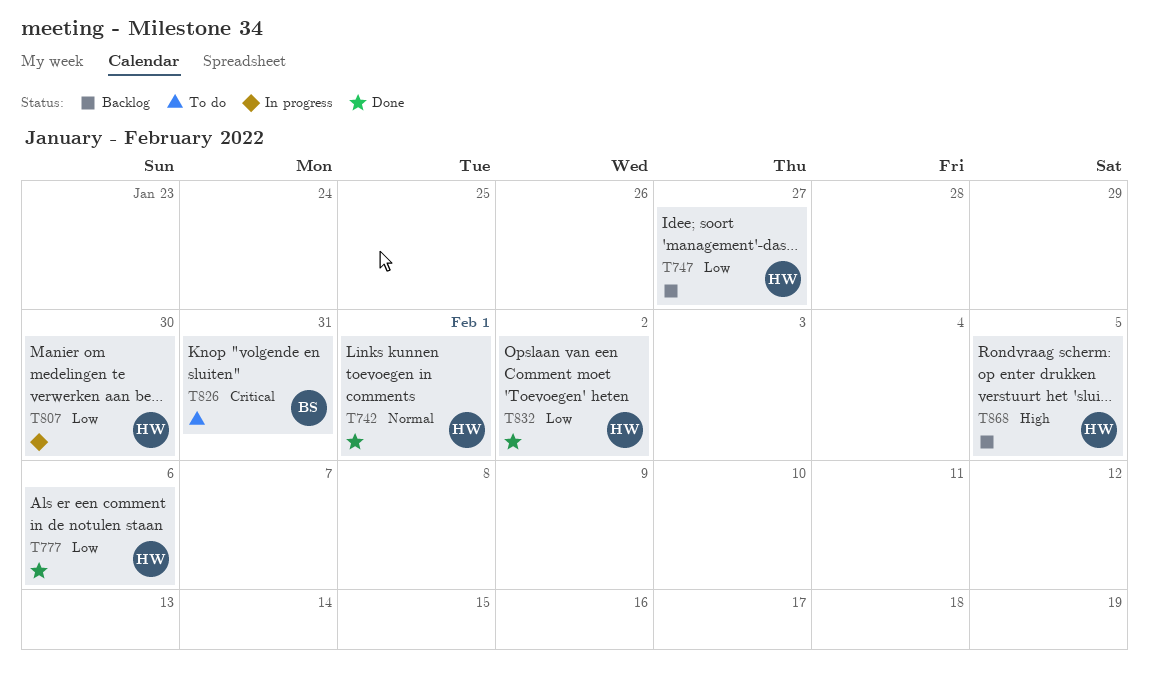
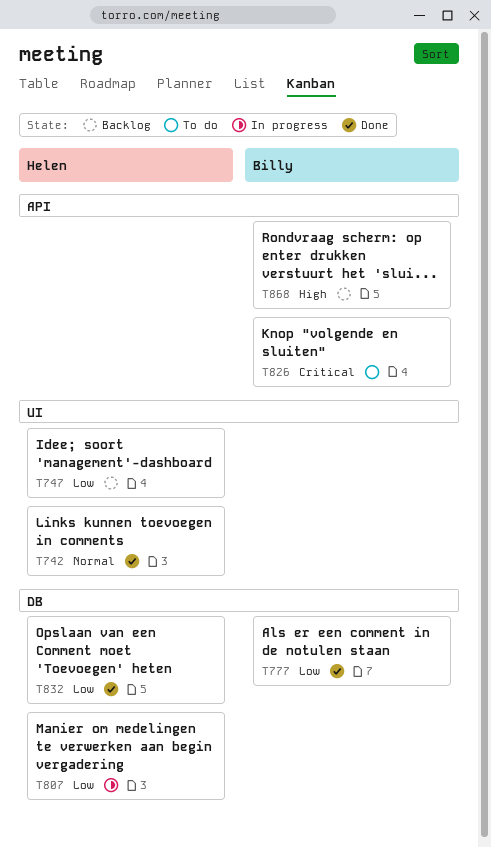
T777, owner: Helen -> Billy
T868, owner: Helen -> Billy

